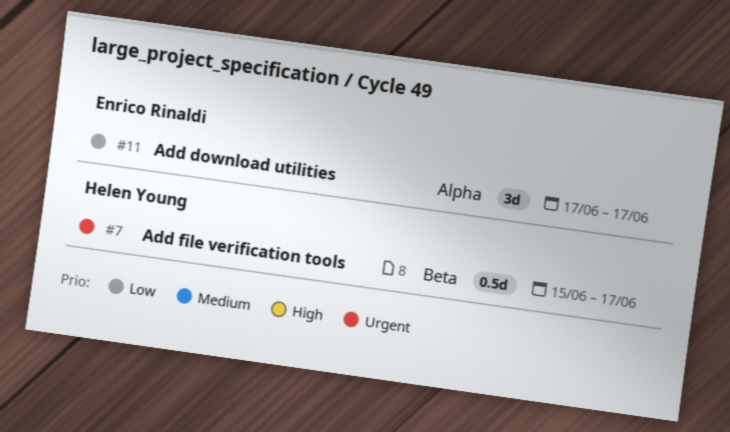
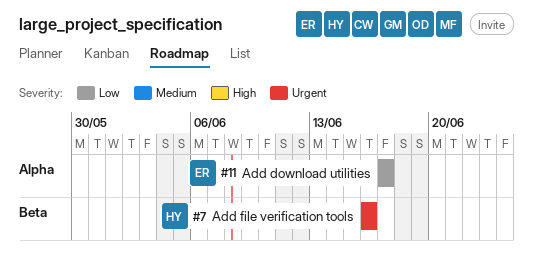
#7, start: Jun 15 -> Jun 16
#7, due: Jun 17 -> Jun 16

